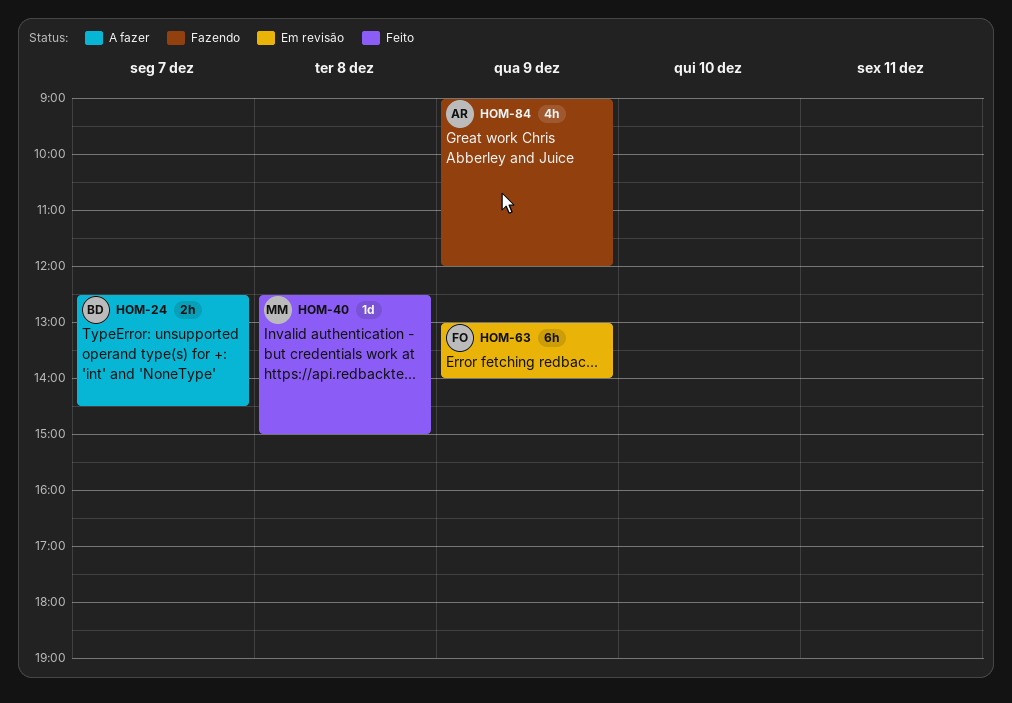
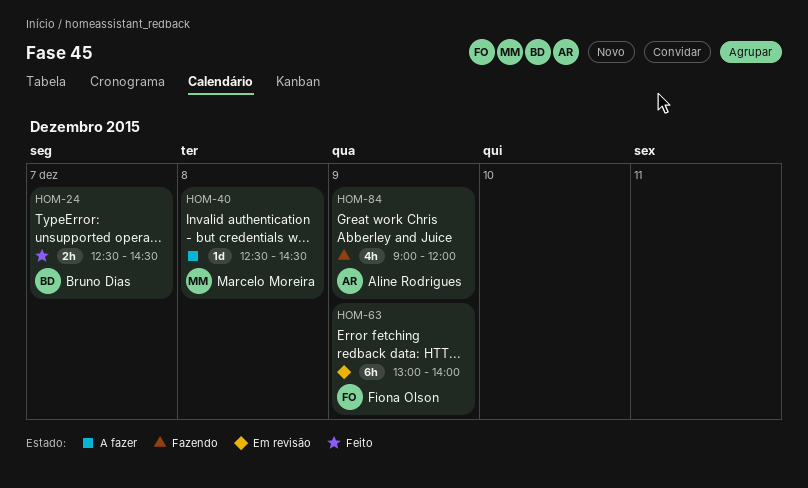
HOM-24, status: A fazer -> Feito
HOM-40, status: Feito -> A fazer
HOM-40, ends: 15:00 -> 14:30

